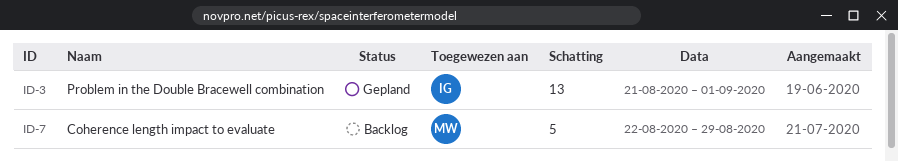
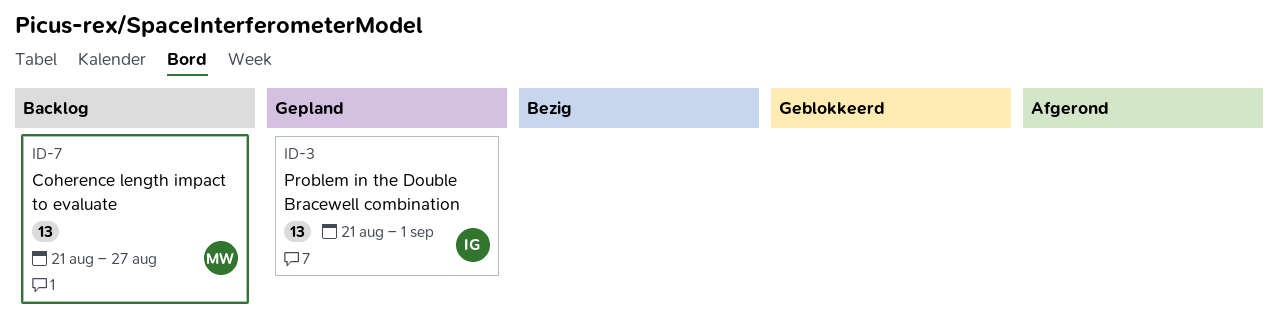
ID-7, estimate: 5 -> 13
ID-7, start: Aug 22 -> Aug 21
ID-7, due: Aug 29 -> Aug 27

